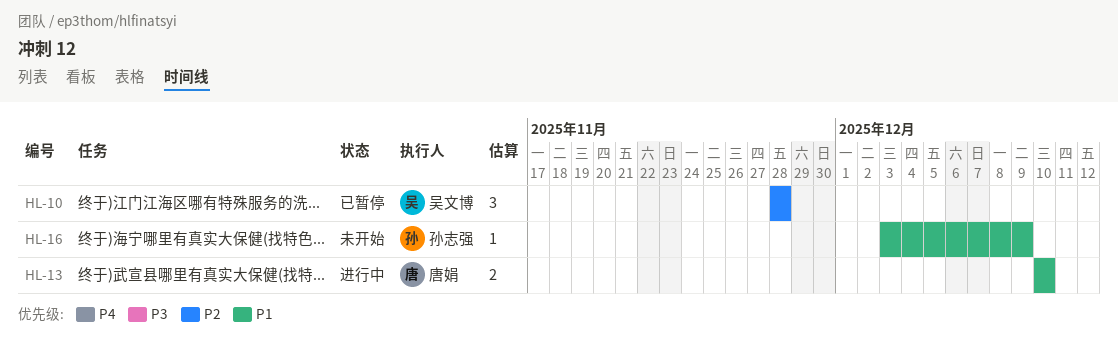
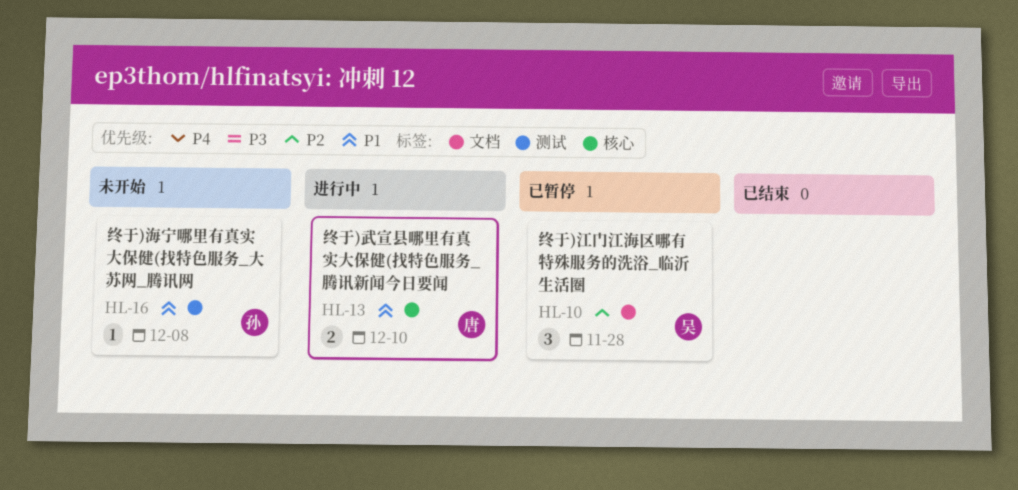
HL-16, due: Dec 9 -> Dec 8

